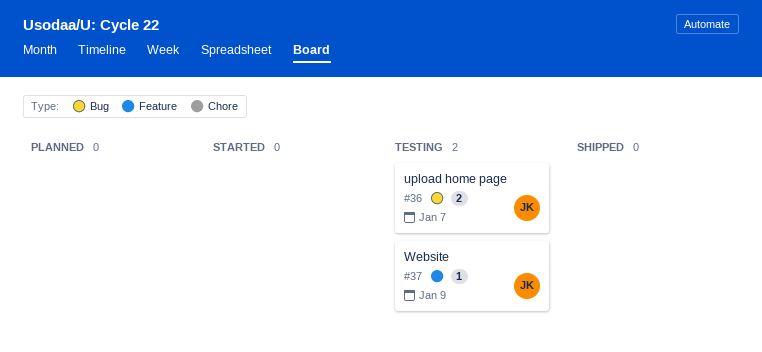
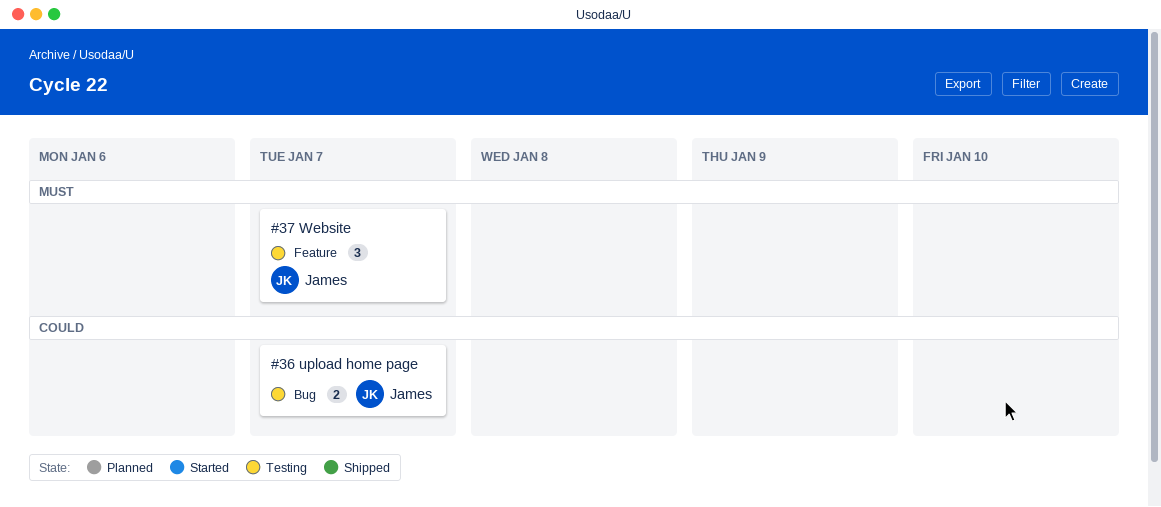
#37, estimate: 1 -> 3
#37, due: Jan 9 -> Jan 7

